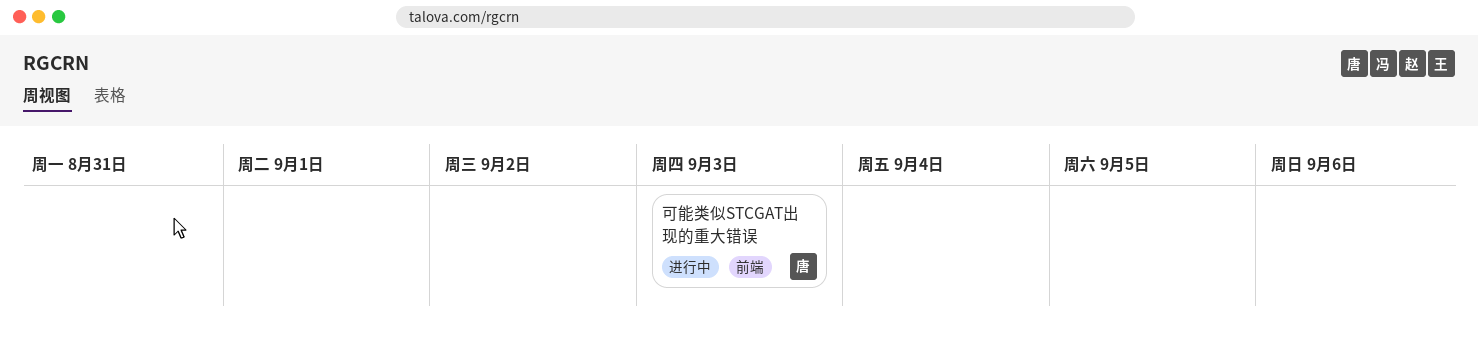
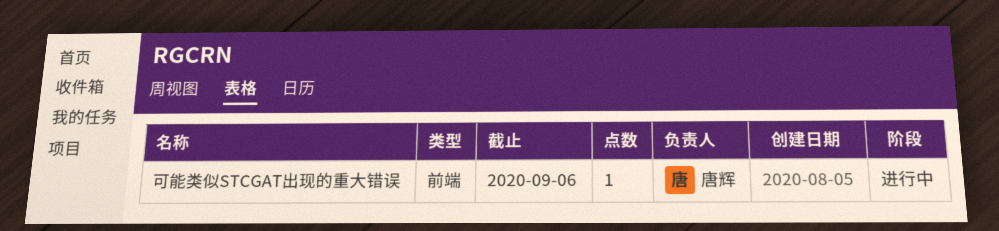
可能类似STCGAT出现的重大错误, due: Sep 3 -> Sep 6

